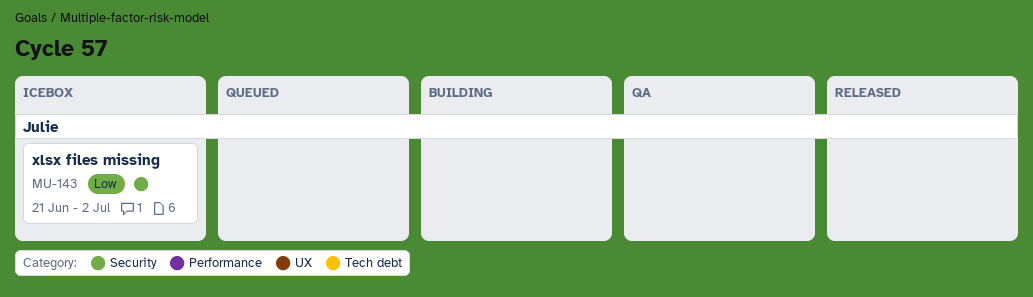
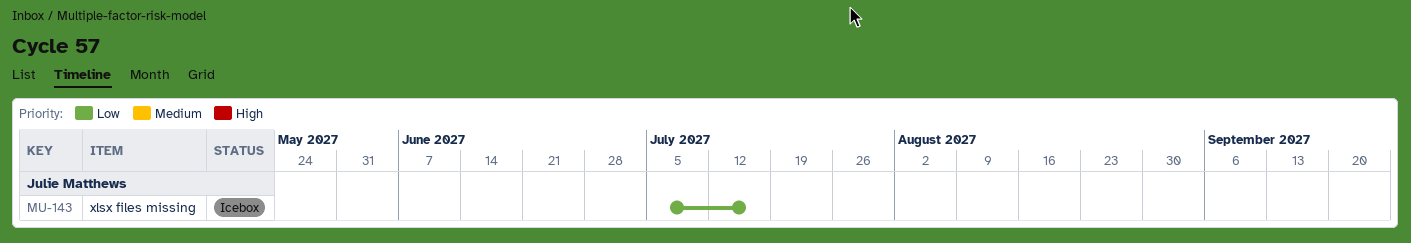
MU-143, start: Jun 21 -> Jul 5
MU-143, due: Jul 2 -> Jul 16

